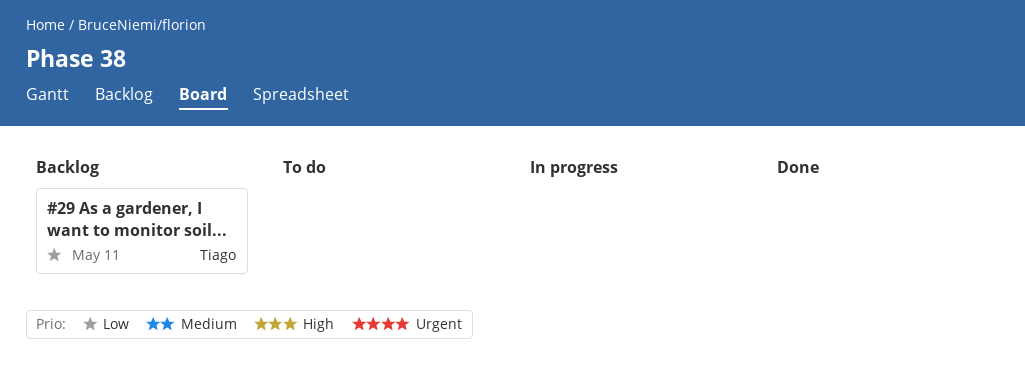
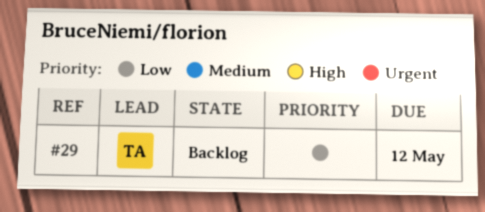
#29, due: May 11 -> May 12

